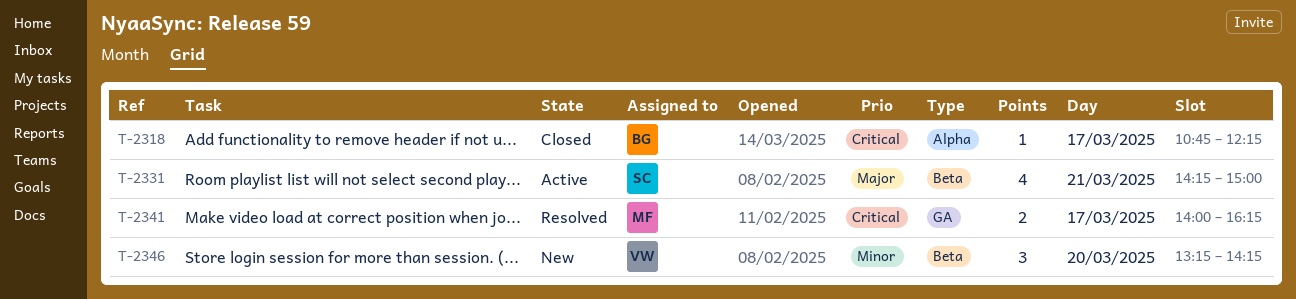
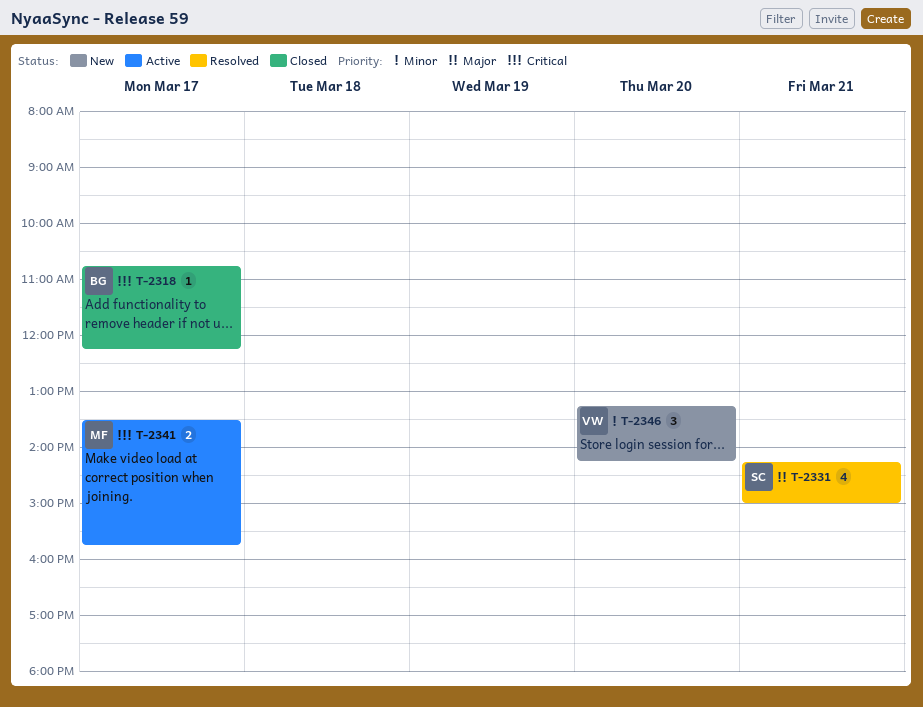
T-2331, status: Active -> Resolved
T-2341, status: Resolved -> Active
T-2341, begins: 14:00 -> 13:30
T-2341, ends: 16:15 -> 15:45

